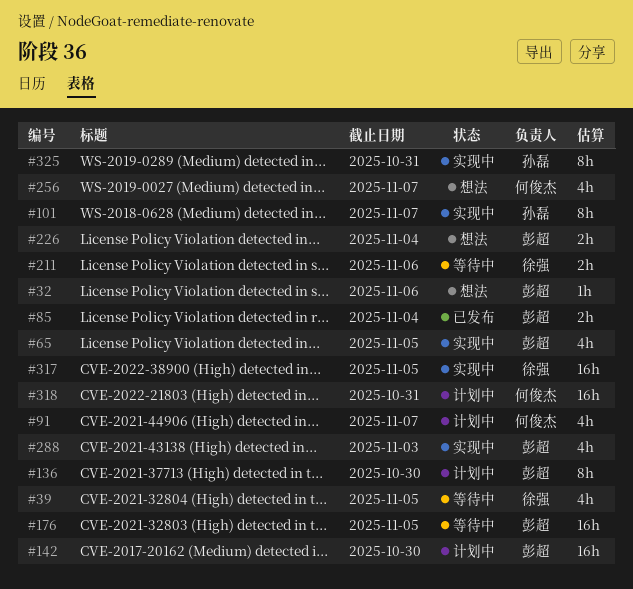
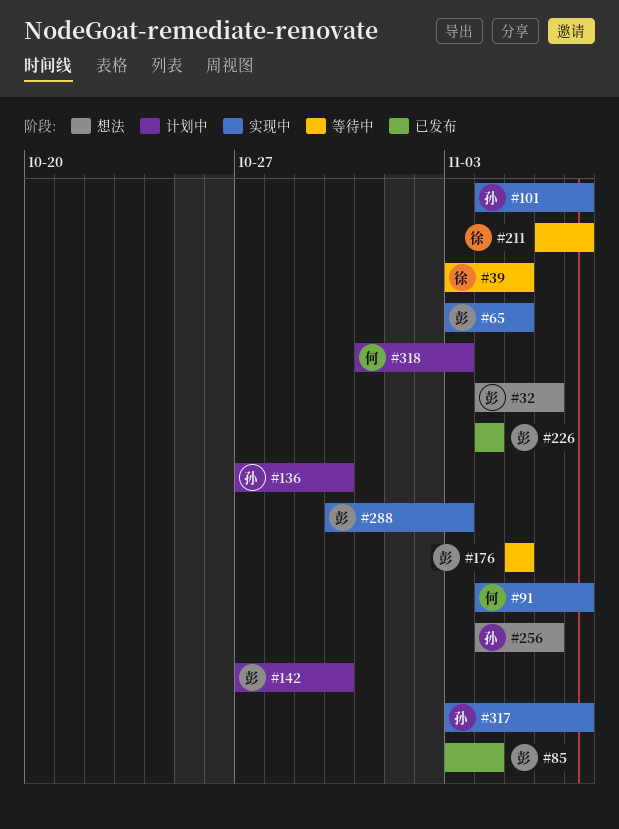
#91, status: 计划中 -> 实现中
#136, owner: 彭超 -> 孙磊
#211, due: Nov 6 -> Nov 7
#226, status: 想法 -> 已发布
#256, owner: 何俊杰 -> 孙磊
#256, due: Nov 7 -> Nov 6
#317, owner: 徐强 -> 孙磊
#317, due: Nov 5 -> Nov 7
#318, due: Oct 31 -> Nov 3
#325: present -> none

